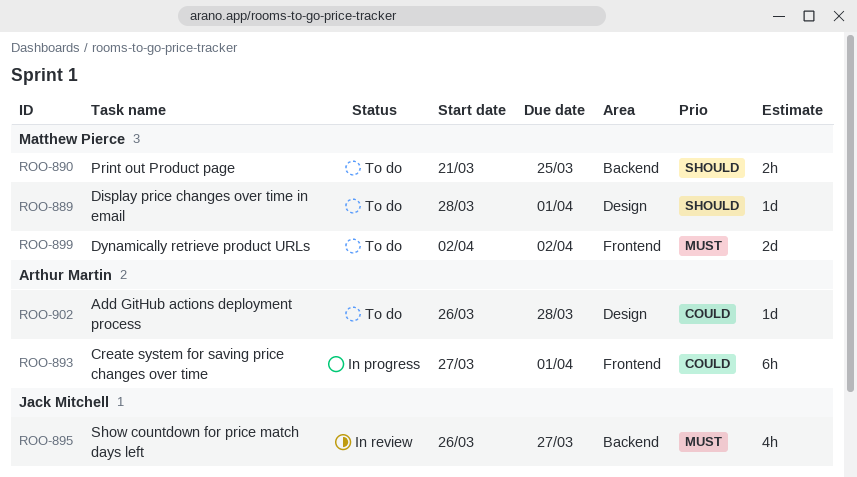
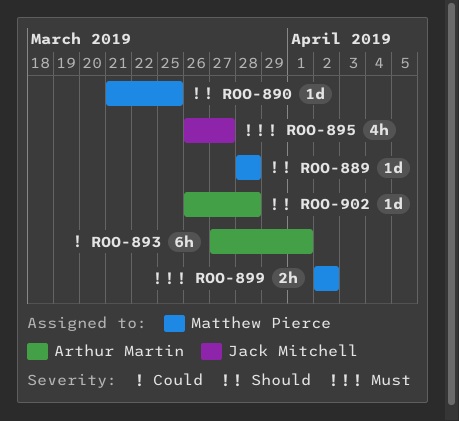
ROO-889, due: Apr 1 -> Mar 28
ROO-890, estimate: 2h -> 1d
ROO-899, estimate: 2d -> 2h
ROO-902, priority: Could -> Should

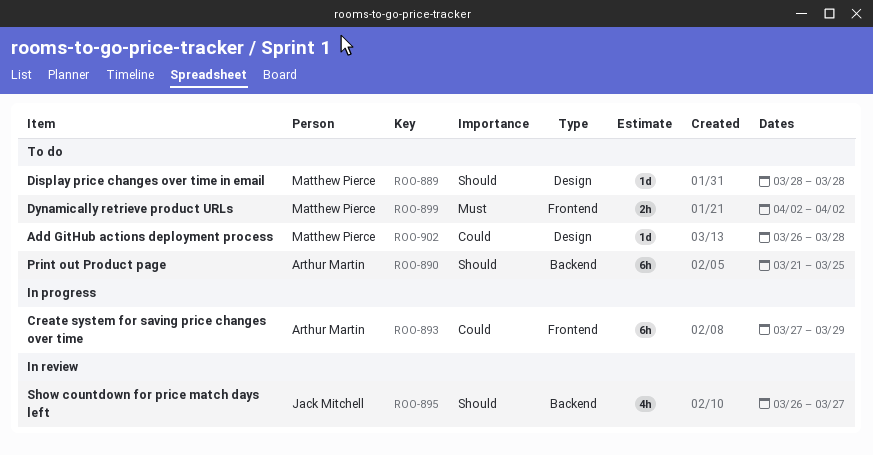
ROO-890, owner: Matthew Pierce -> Arthur Martin
ROO-890, estimate: 1d -> 6h
ROO-893, due: Apr 1 -> Mar 29
ROO-895, priority: Must -> Should
ROO-902, owner: Arthur Martin -> Matthew Pierce
ROO-902, priority: Should -> Could

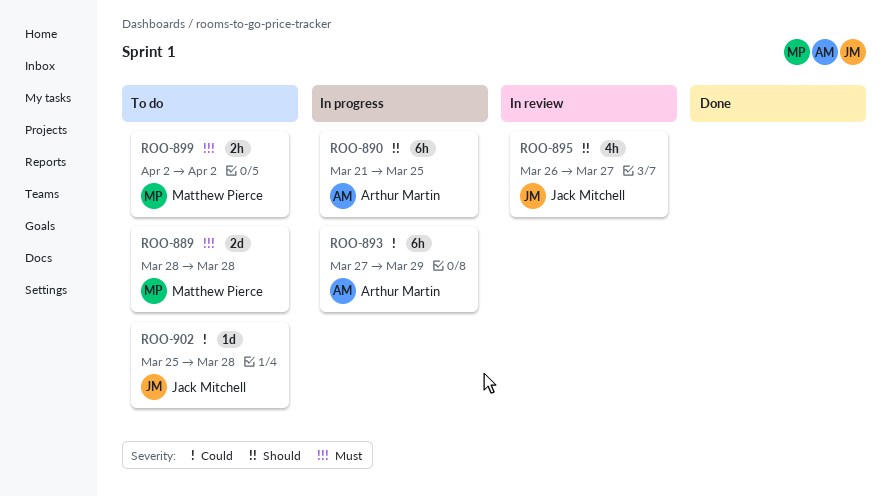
ROO-889, priority: Should -> Must
ROO-889, estimate: 1d -> 2d
ROO-890, status: To do -> In progress
ROO-902, owner: Matthew Pierce -> Jack Mitchell
ROO-902, start: Mar 26 -> Mar 25

